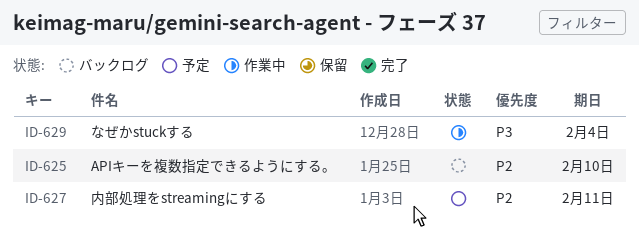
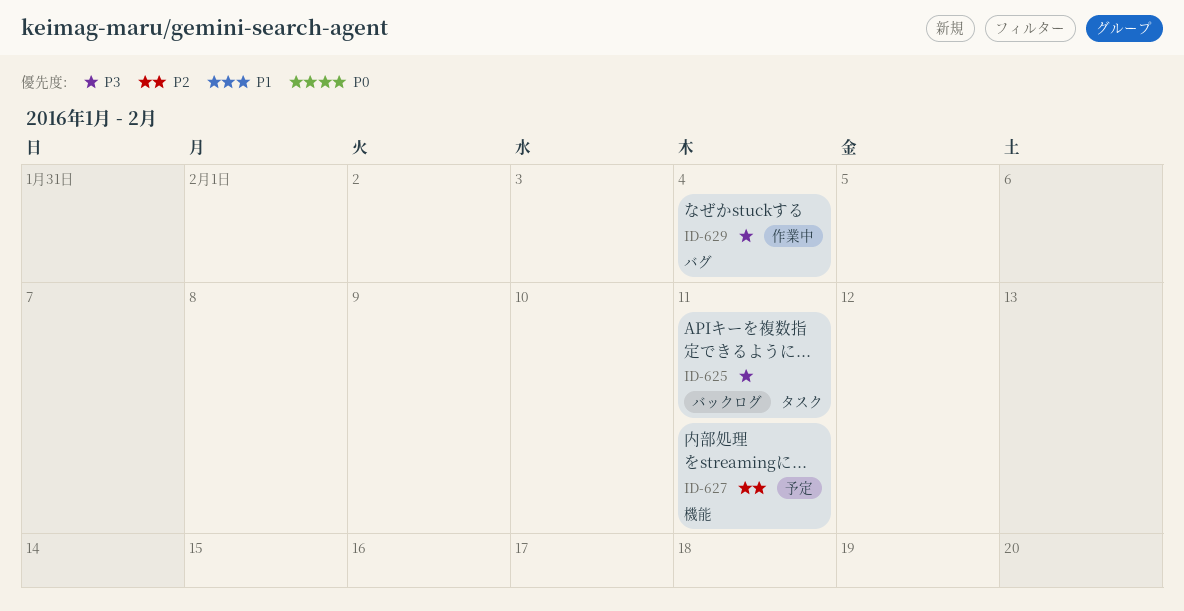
ID-625, priority: P2 -> P3
ID-625, due: Feb 10 -> Feb 11

